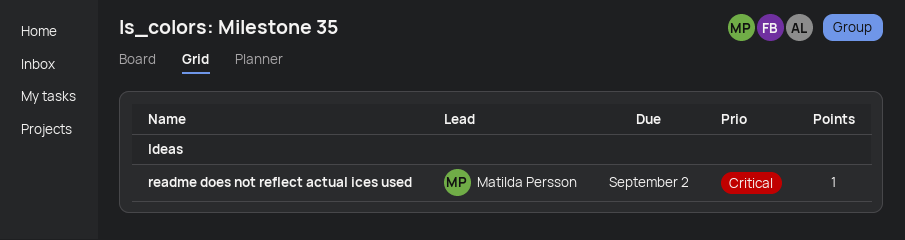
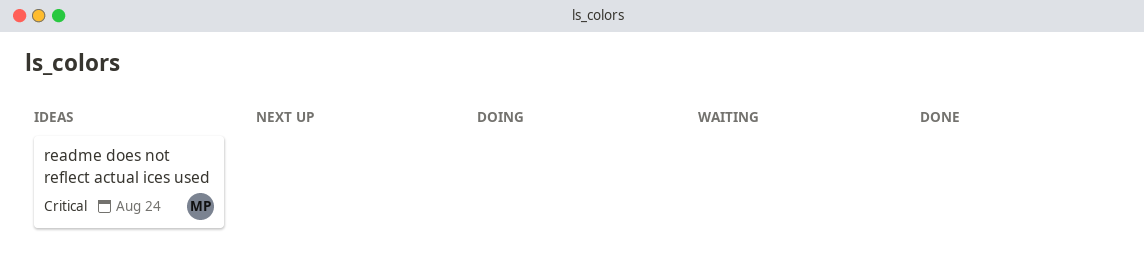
readme does not reflect actual ices used, due: Sep 2 -> Aug 24

